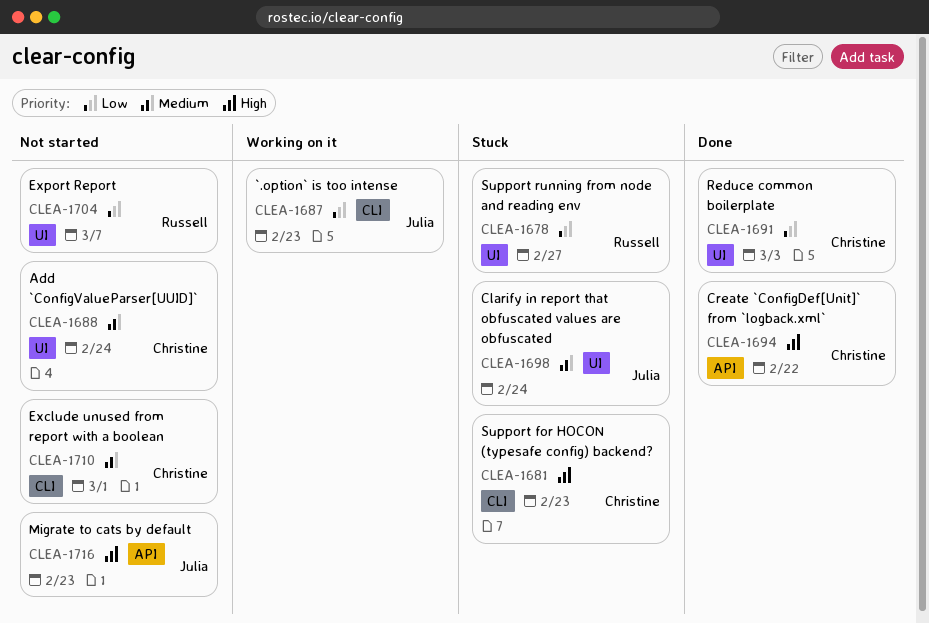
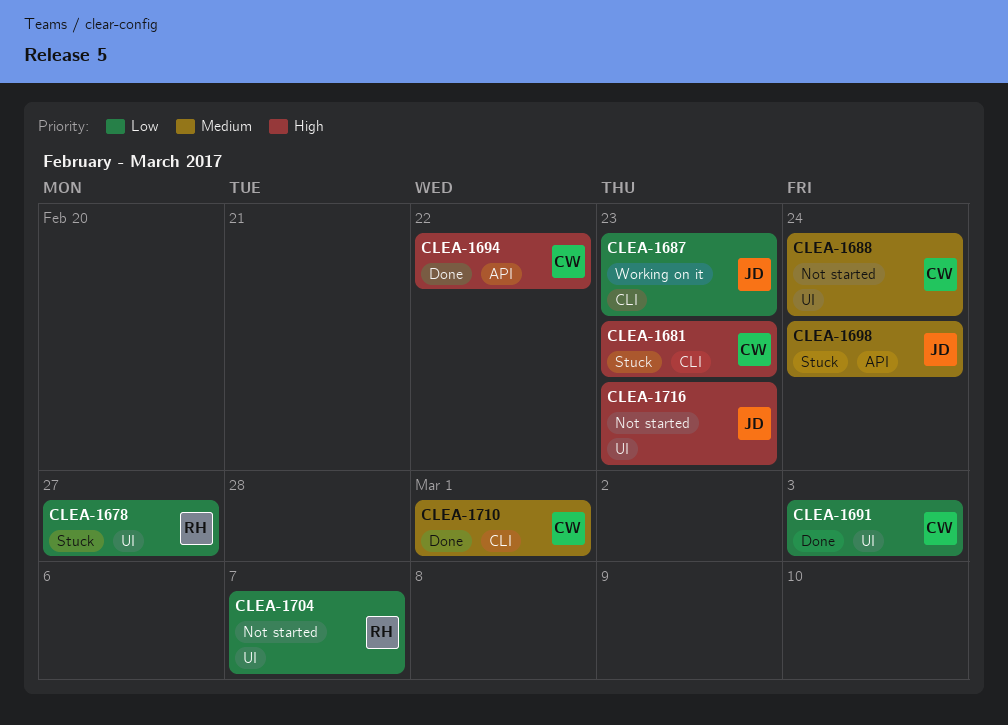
CLEA-1698, label: UI -> API
CLEA-1710, status: Not started -> Done
CLEA-1716, label: API -> UI

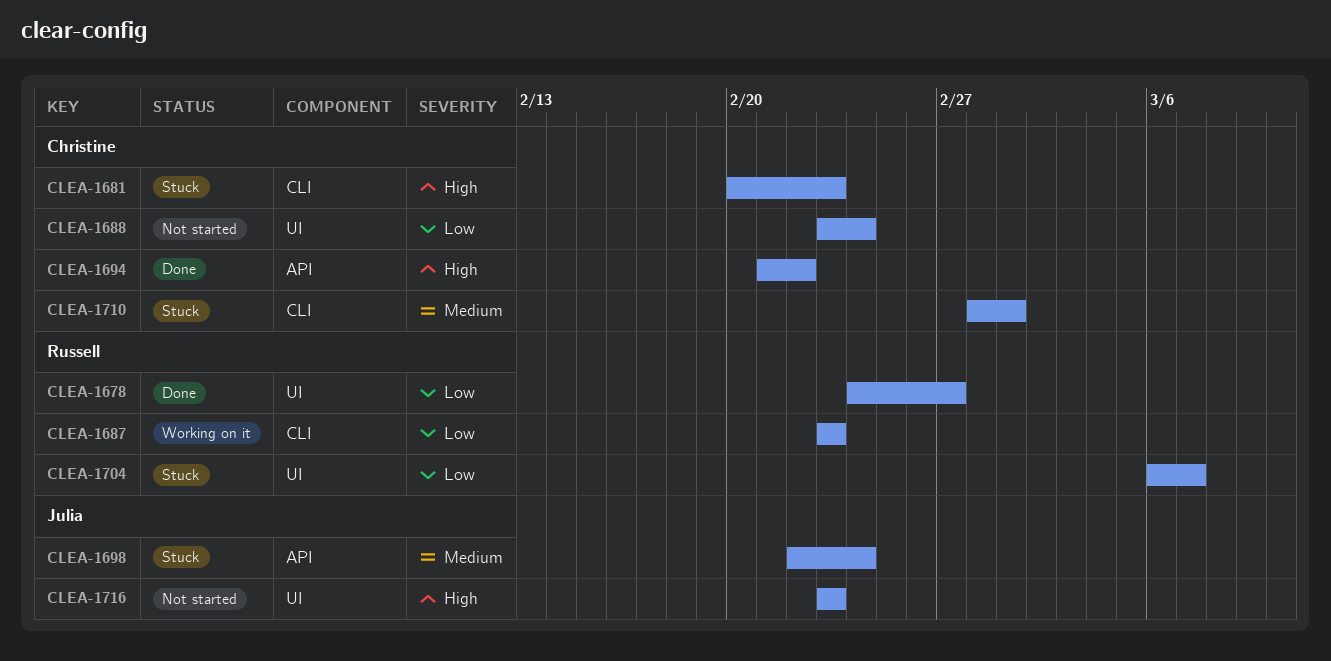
CLEA-1678, status: Stuck -> Done
CLEA-1687, owner: Julia -> Russell
CLEA-1688, priority: Medium -> Low
CLEA-1691: present -> none
CLEA-1704, status: Not started -> Stuck
CLEA-1710, status: Done -> Stuck

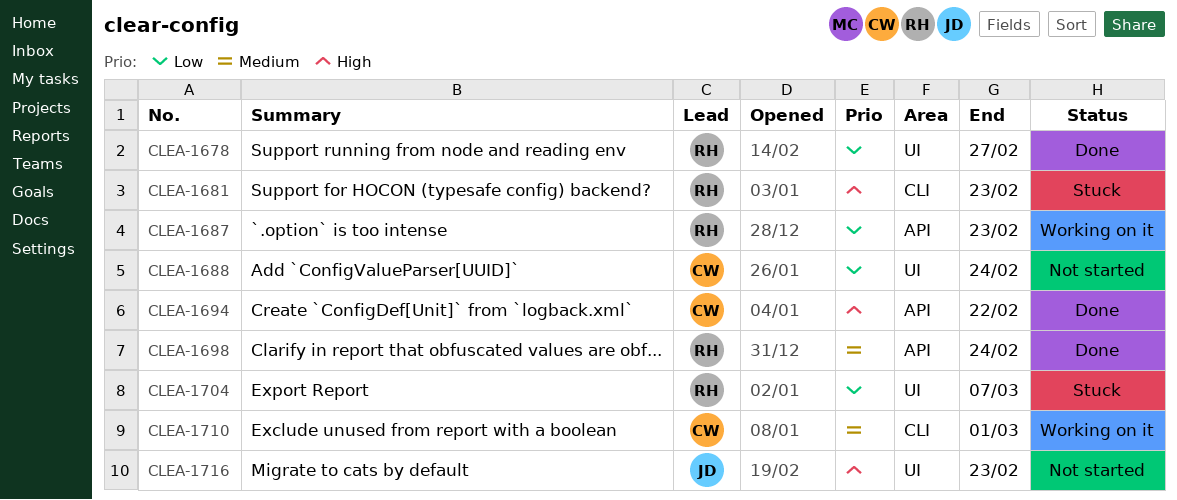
CLEA-1681, owner: Christine -> Russell
CLEA-1687, label: CLI -> API
CLEA-1698, status: Stuck -> Done
CLEA-1698, owner: Julia -> Russell
CLEA-1710, status: Stuck -> Working on it

